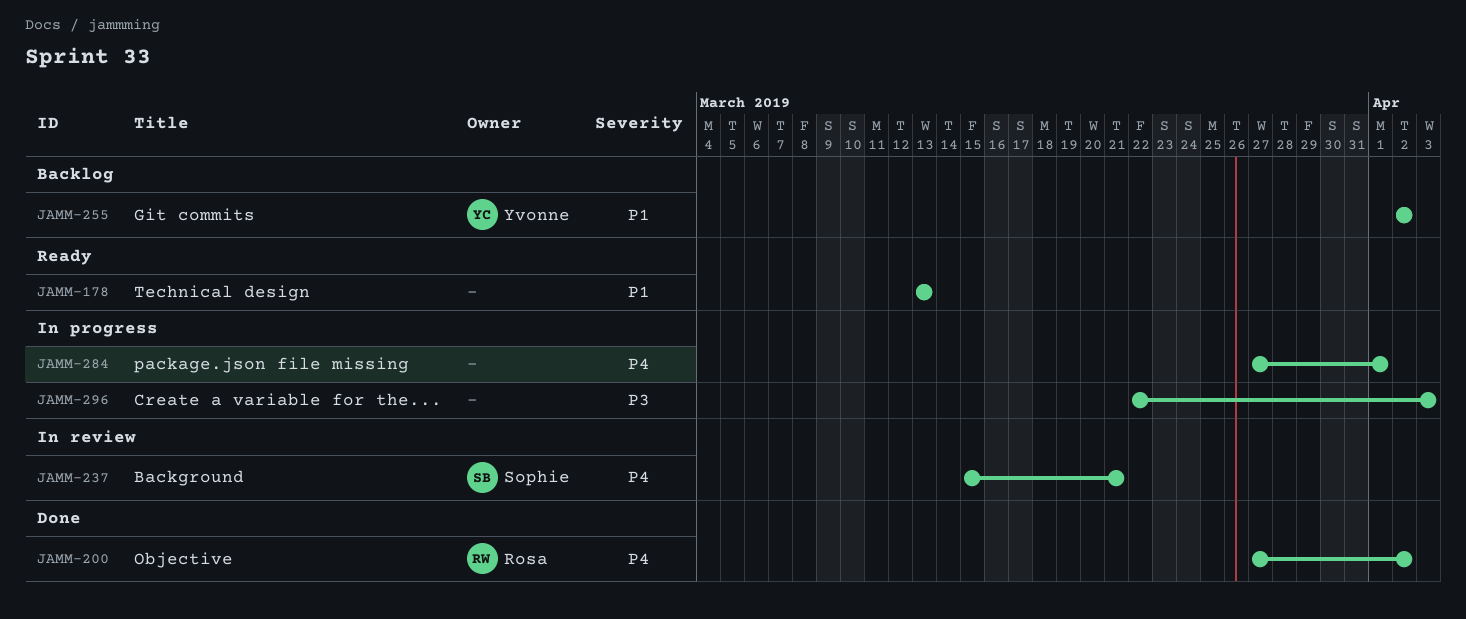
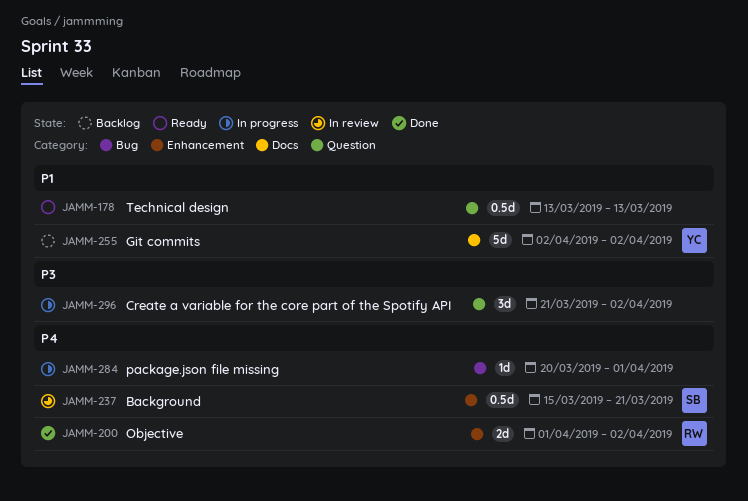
JAMM-200, start: Mar 27 -> Apr 1
JAMM-284, start: Mar 27 -> Mar 20
JAMM-296, start: Mar 22 -> Mar 21
JAMM-296, due: Apr 3 -> Apr 2

